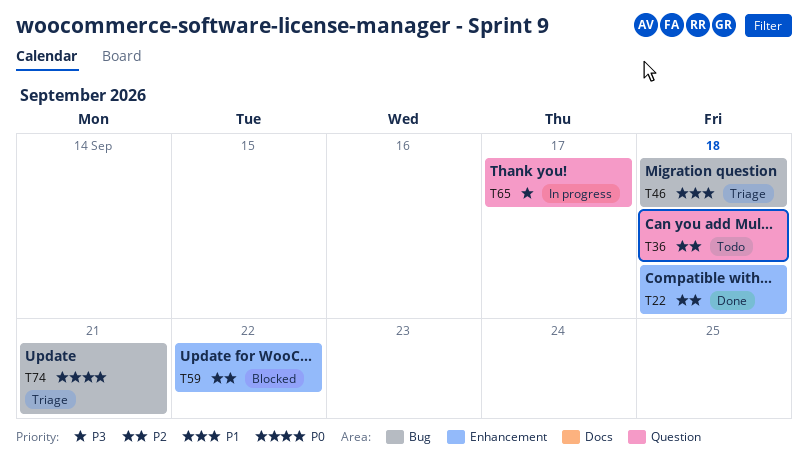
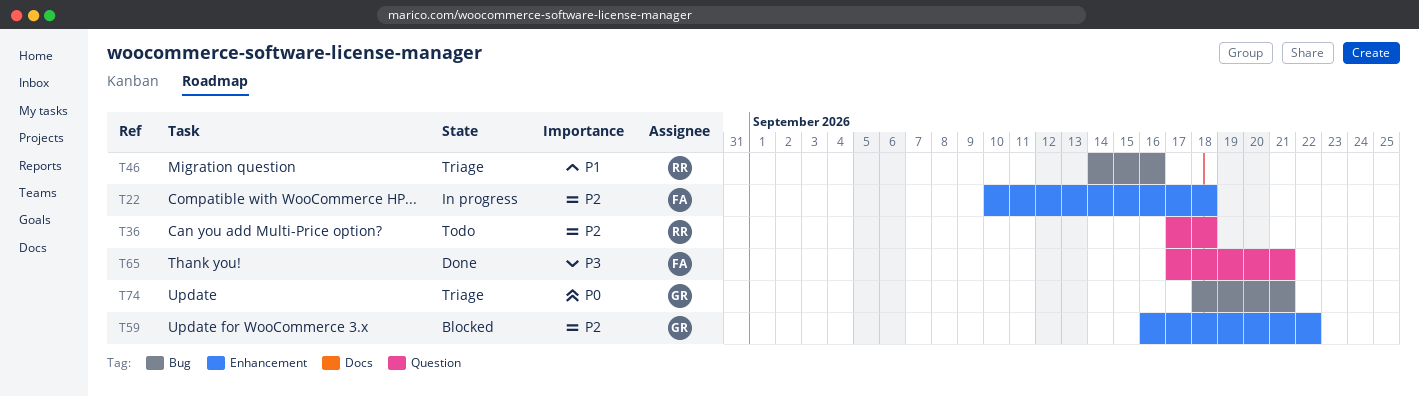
T22, status: Done -> In progress
T46, due: Sep 18 -> Sep 16
T65, status: In progress -> Done
T65, due: Sep 17 -> Sep 21

